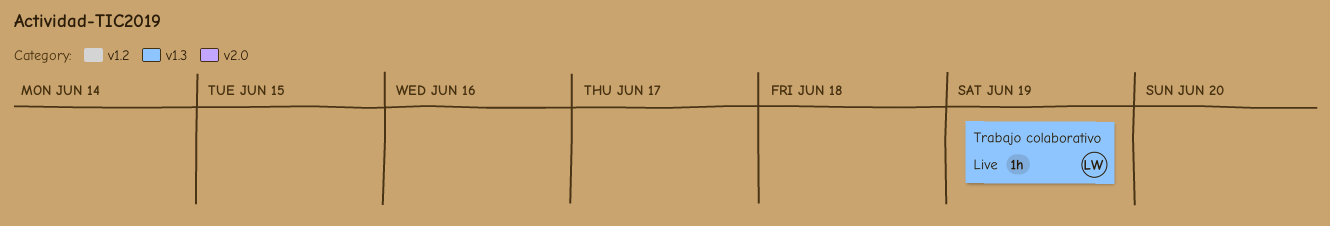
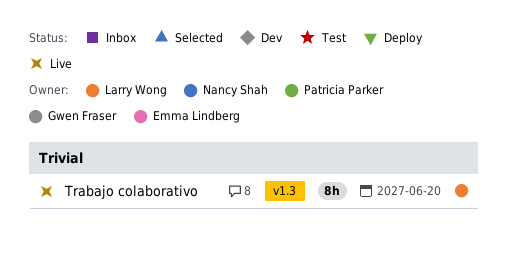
Trabajo colaborativo, estimate: 1h -> 8h
Trabajo colaborativo, due: Jun 19 -> Jun 20

